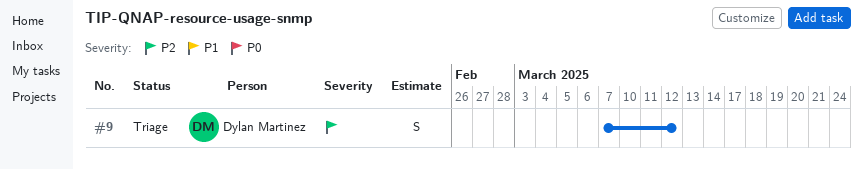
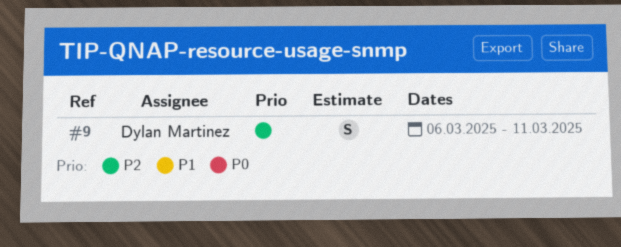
#9, start: Mar 7 -> Mar 6
#9, due: Mar 12 -> Mar 11

